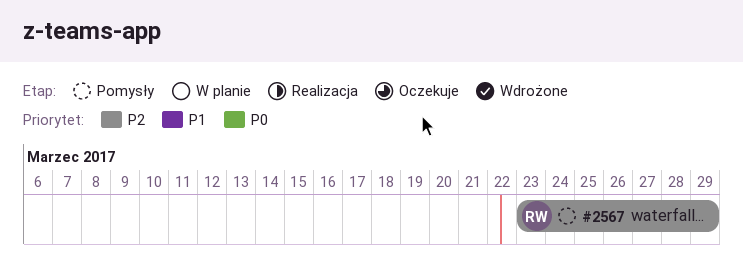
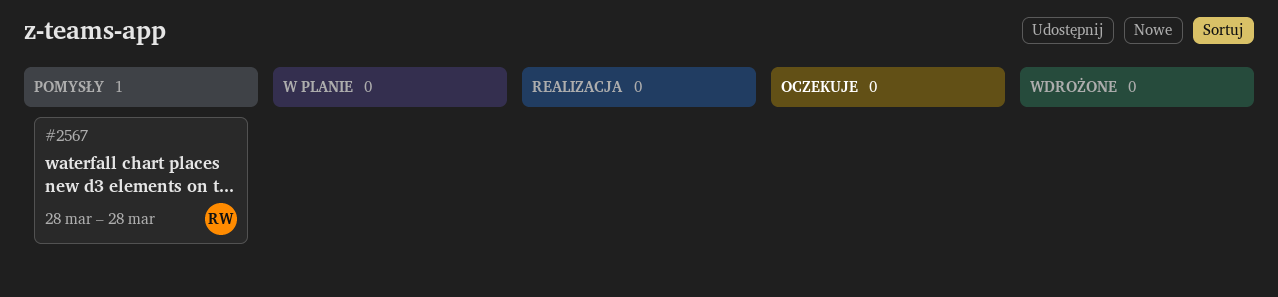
#2567, start: Mar 23 -> Mar 28
#2567, due: Mar 29 -> Mar 28

